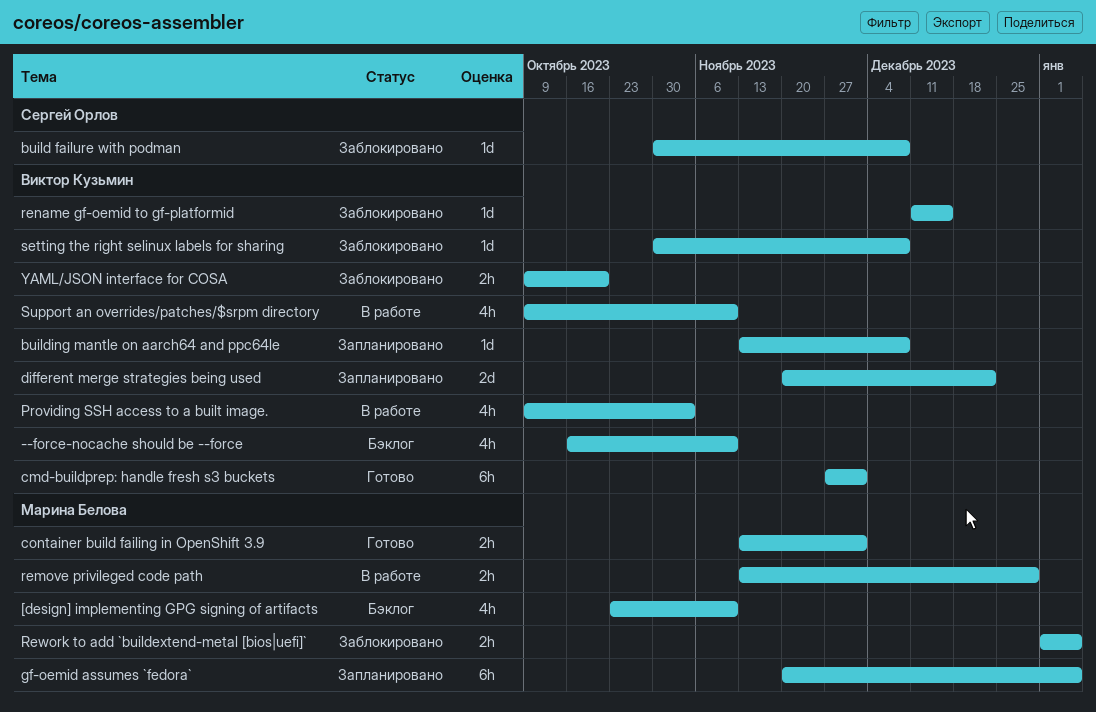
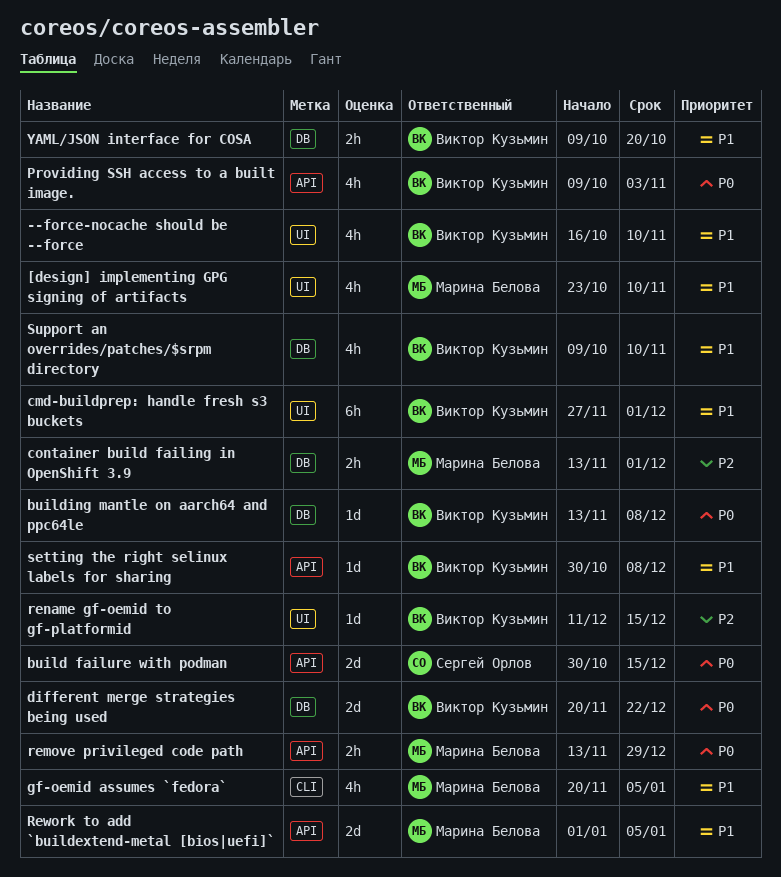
build failure with podman, estimate: 1d -> 2d
build failure with podman, due: Dec 8 -> Dec 15
gf-oemid assumes `fedora`, estimate: 6h -> 4h
Rework to add `buildextend-metal [bios|uefi]`, estimate: 2h -> 2d

